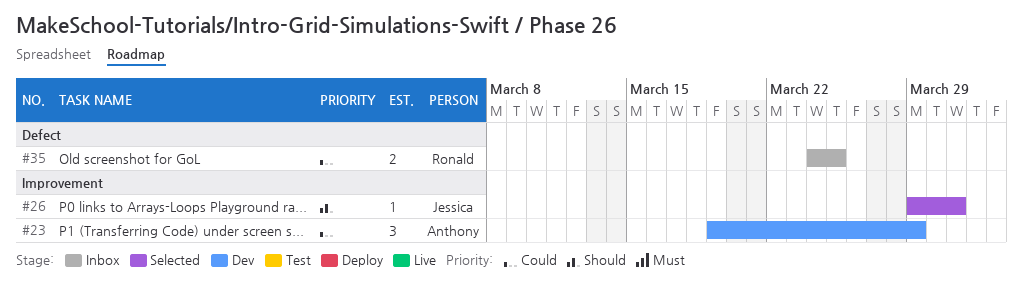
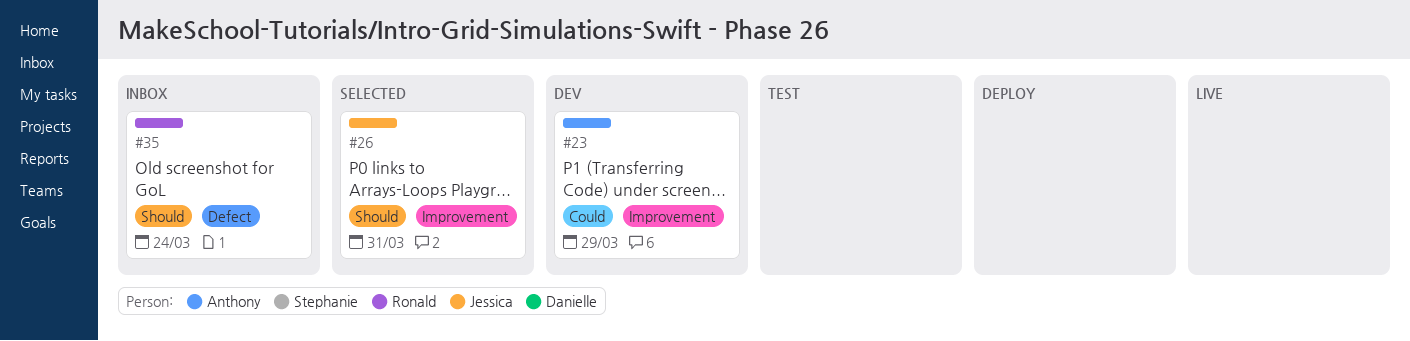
#35, priority: Could -> Should
#35, due: Mar 25 -> Mar 24

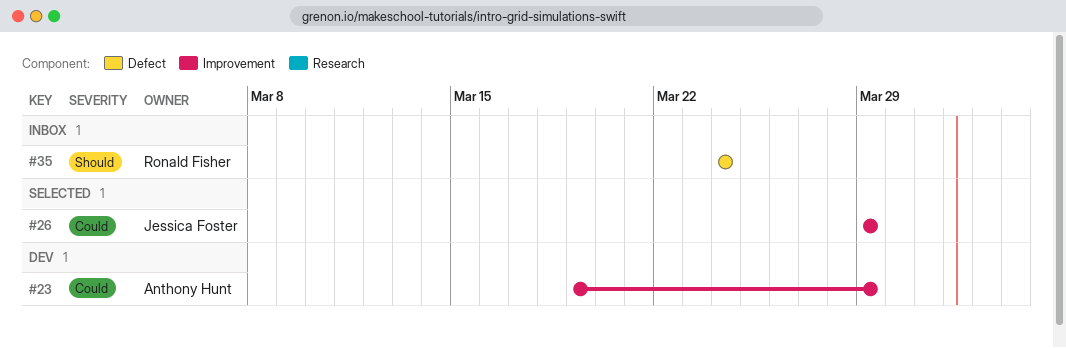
#26, priority: Should -> Could
#26, due: Mar 31 -> Mar 29

